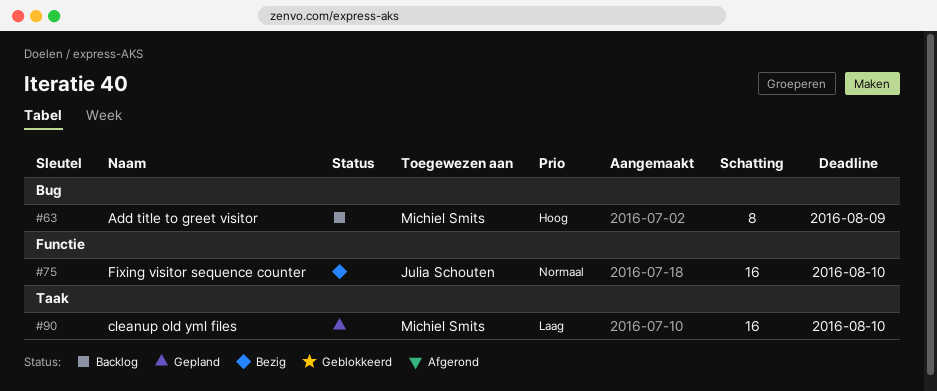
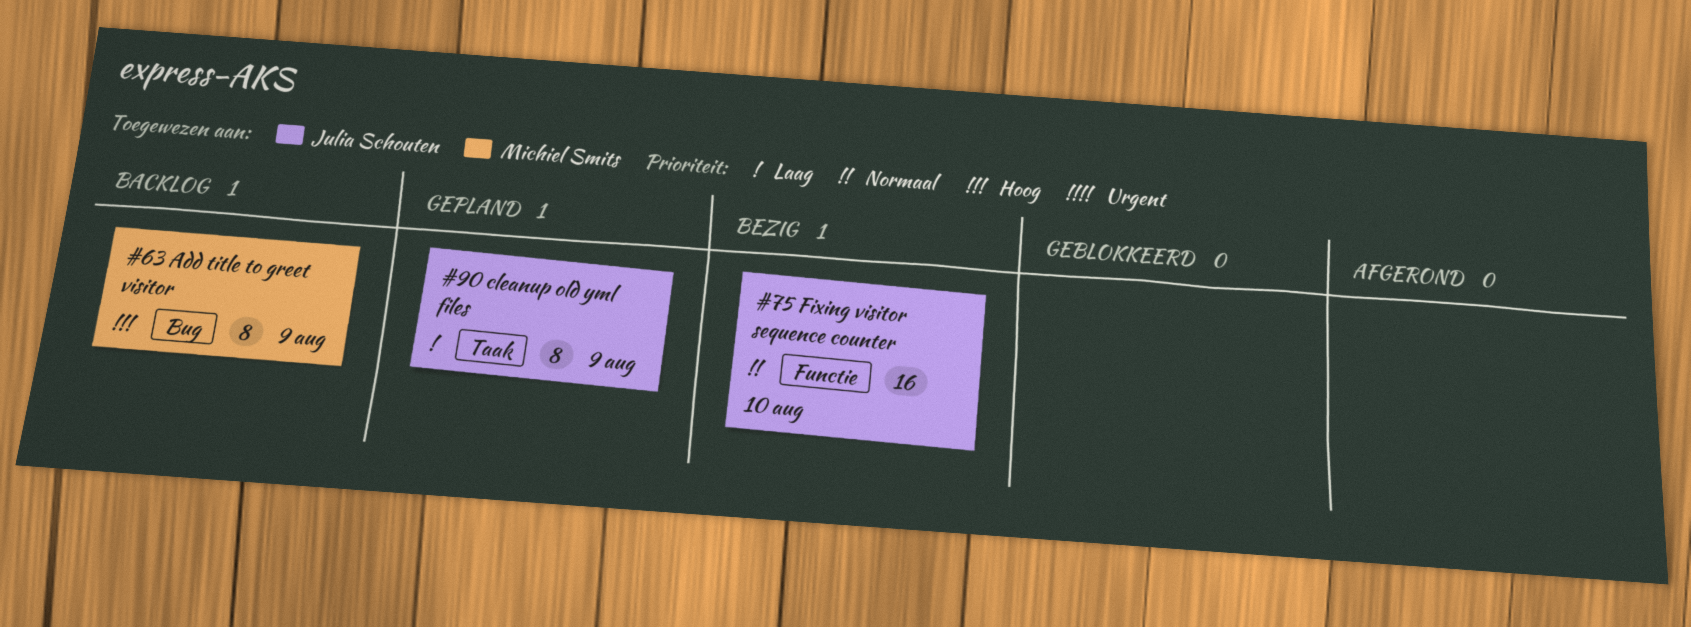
#90, owner: Michiel Smits -> Julia Schouten
#90, estimate: 16 -> 8
#90, due: Aug 10 -> Aug 9

